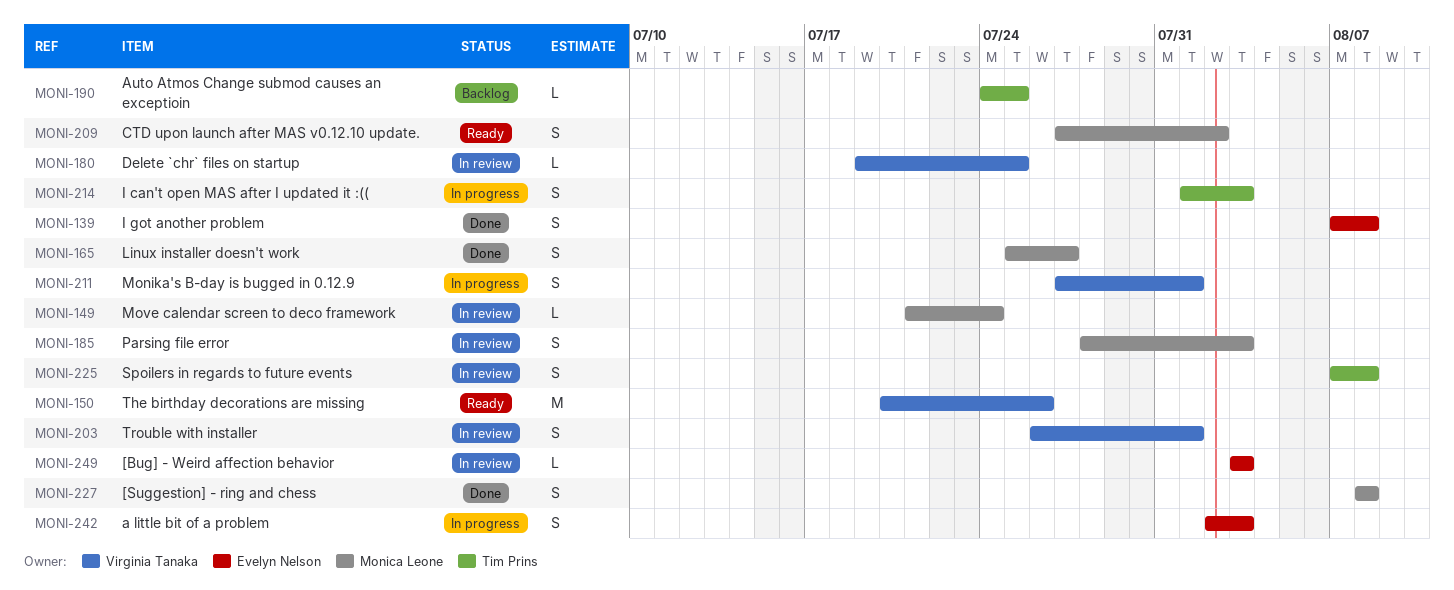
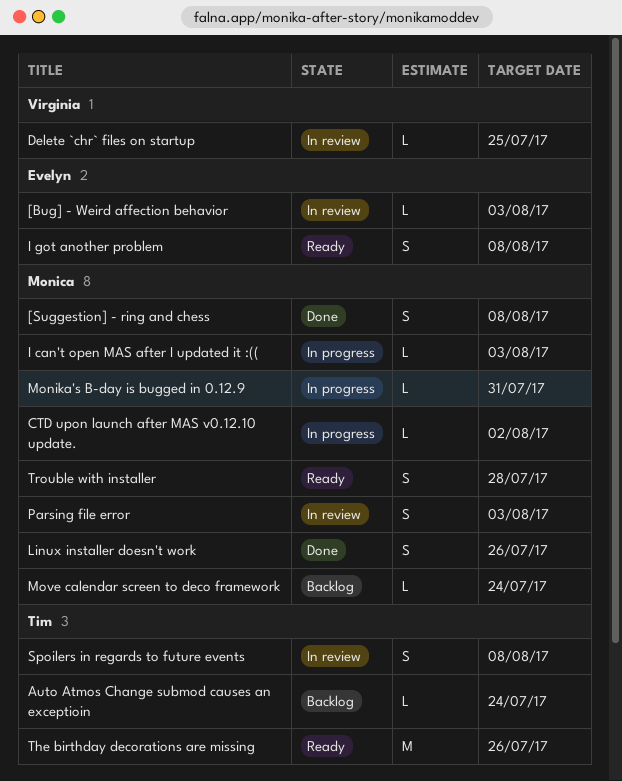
a little bit of a problem: present -> none
Auto Atmos Change submod causes an exceptioin, due: Jul 25 -> Jul 24
CTD upon launch after MAS v0.12.10 update., status: Ready -> In progress
CTD upon launch after MAS v0.12.10 update., estimate: S -> L
I can't open MAS after I updated it :((, owner: Tim Prins -> Monica Leone
I can't open MAS after I updated it :((, estimate: S -> L
I got another problem, status: Done -> Ready
Linux installer doesn't work, due: Jul 27 -> Jul 26
Monika's B-day is bugged in 0.12.9, owner: Virginia Tanaka -> Monica Leone
Monika's B-day is bugged in 0.12.9, estimate: S -> L
Monika's B-day is bugged in 0.12.9, due: Aug 1 -> Jul 31
Move calendar screen to deco framework, status: In review -> Backlog
The birthday decorations are missing, owner: Virginia Tanaka -> Tim Prins
Trouble with installer, status: In review -> Ready
Trouble with installer, owner: Virginia Tanaka -> Monica Leone
Trouble with installer, due: Aug 1 -> Jul 28

